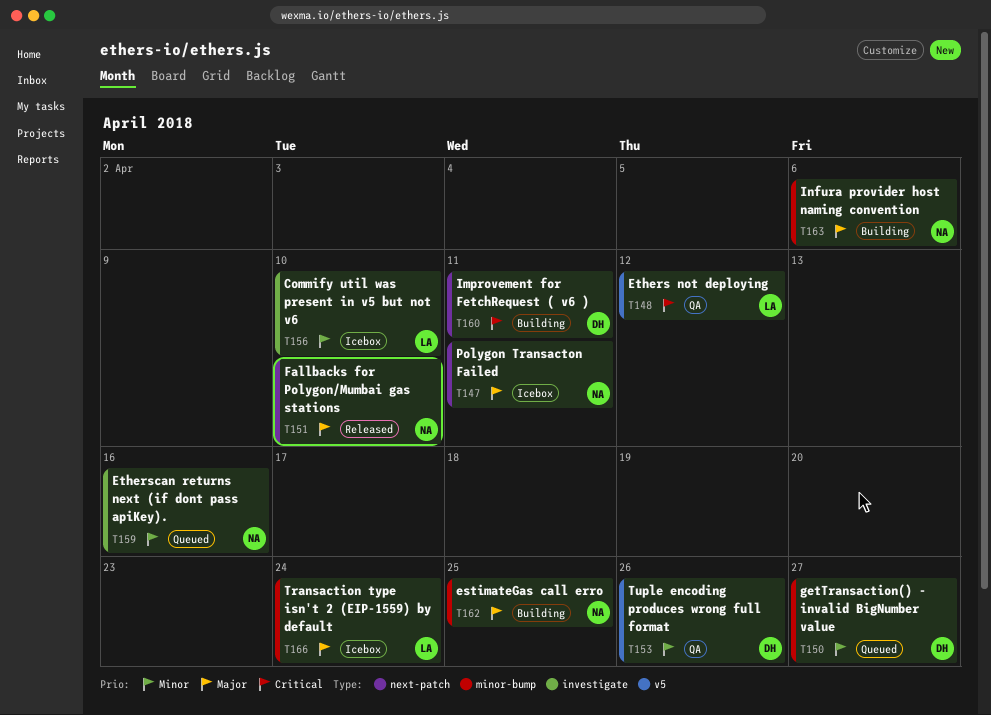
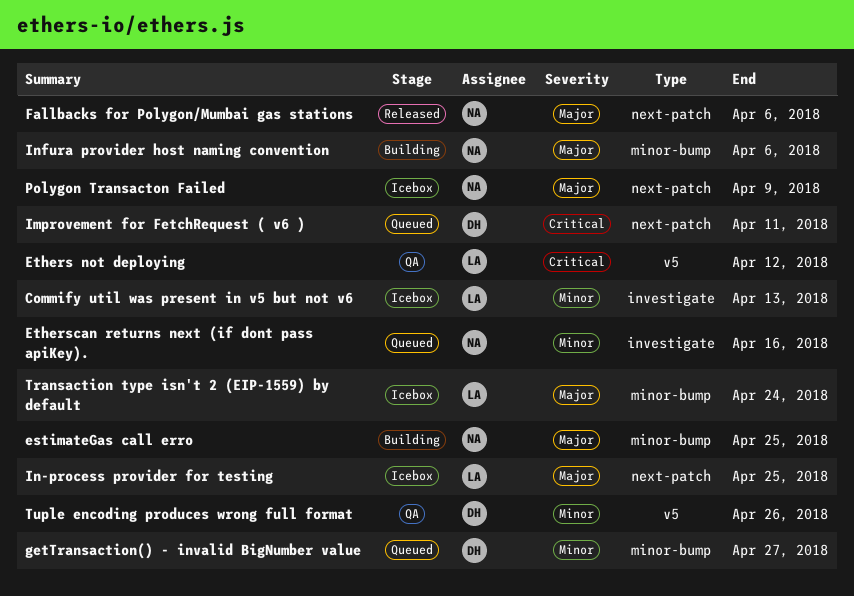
Commify util was present in v5 but not v6, due: Apr 10 -> Apr 13
Fallbacks for Polygon/Mumbai gas stations, due: Apr 10 -> Apr 6
Improvement for FetchRequest ( v6 ), status: Building -> Queued
In-process provider for testing: none -> present
Polygon Transacton Failed, due: Apr 11 -> Apr 9

